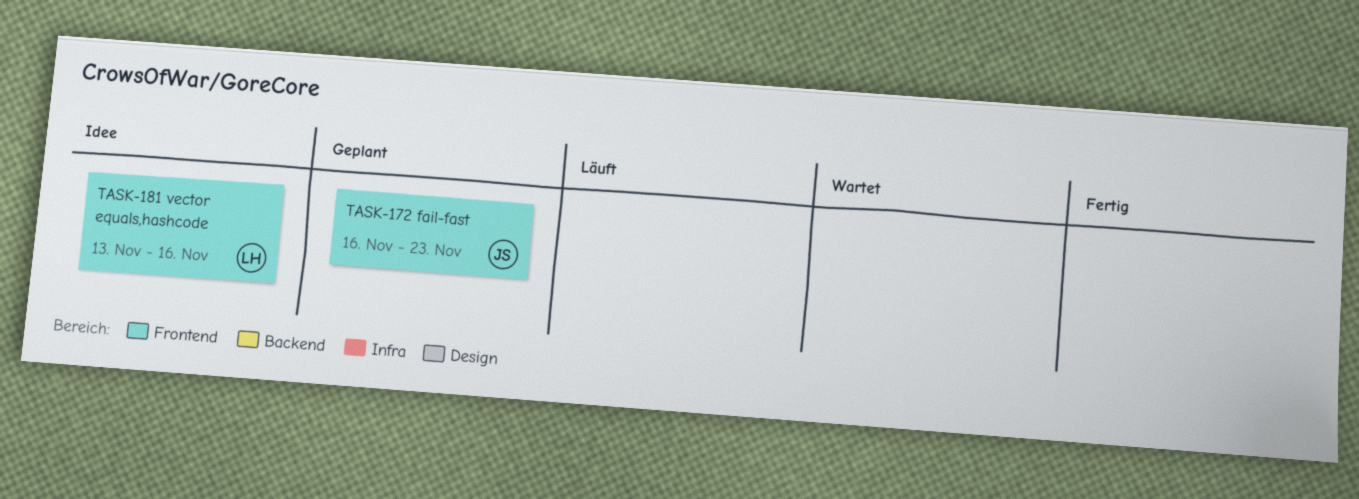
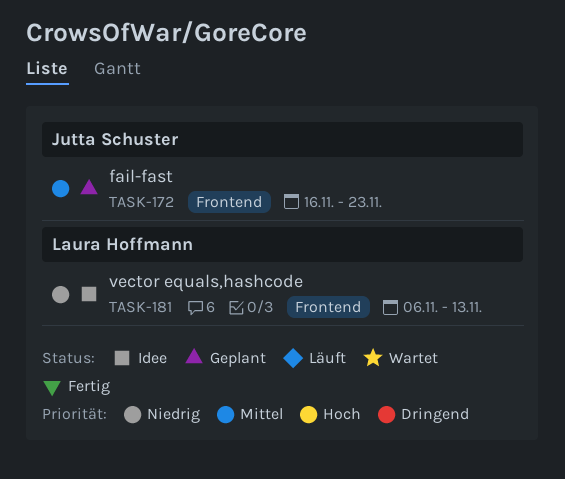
TASK-181, start: Nov 13 -> Nov 6
TASK-181, due: Nov 16 -> Nov 13

